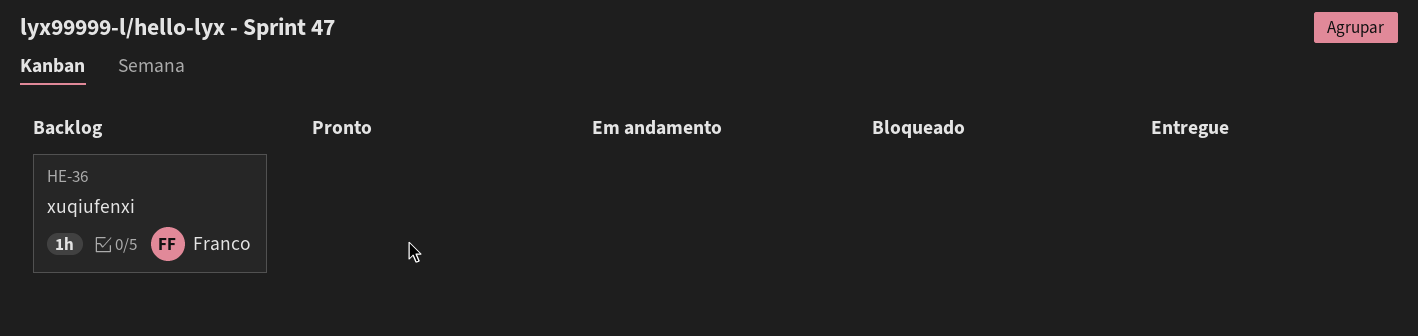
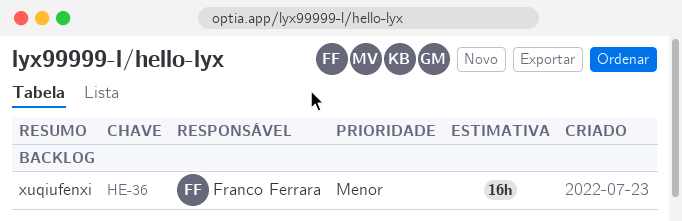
HE-36, estimate: 1h -> 16h

